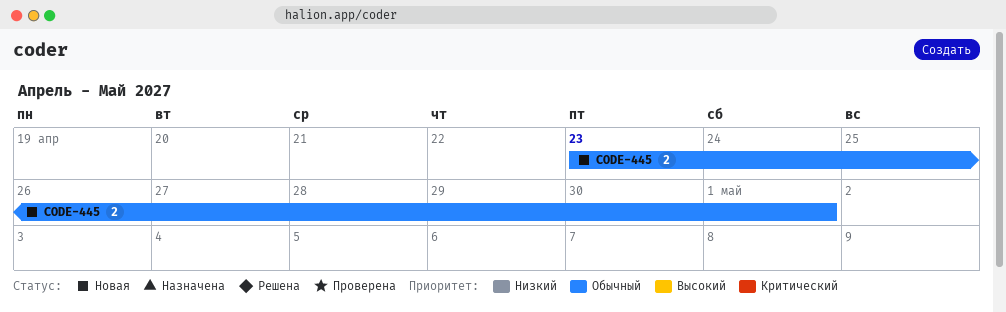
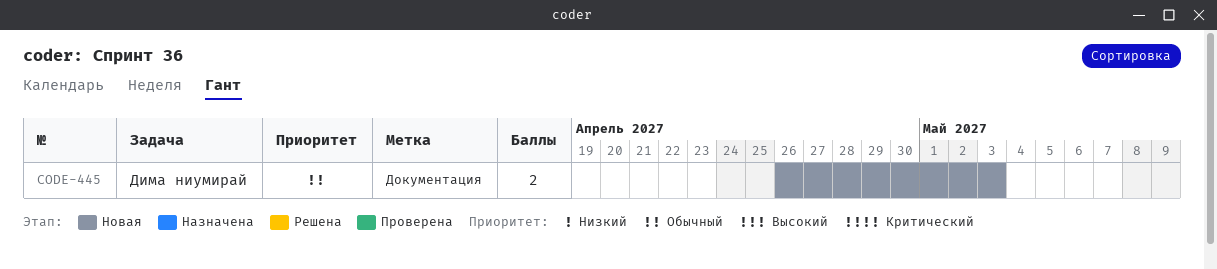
CODE-445, start: Apr 23 -> Apr 26
CODE-445, due: May 1 -> May 3

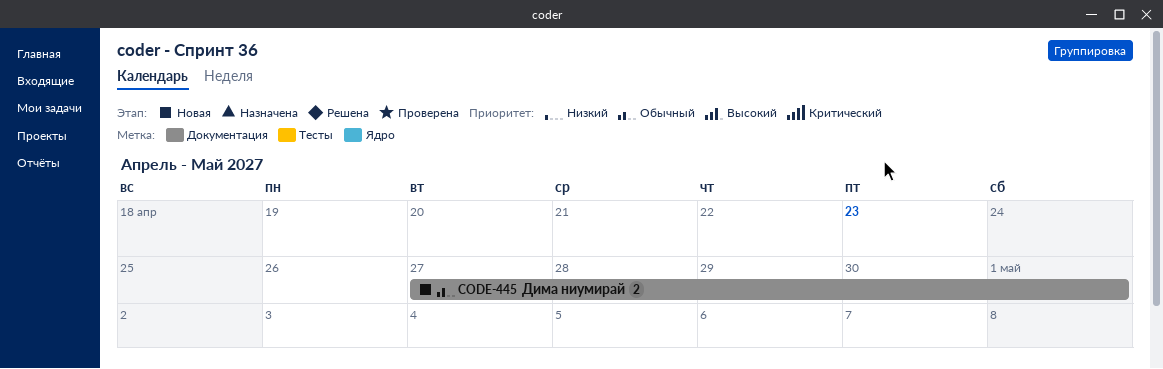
CODE-445, start: Apr 26 -> Apr 27
CODE-445, due: May 3 -> May 1

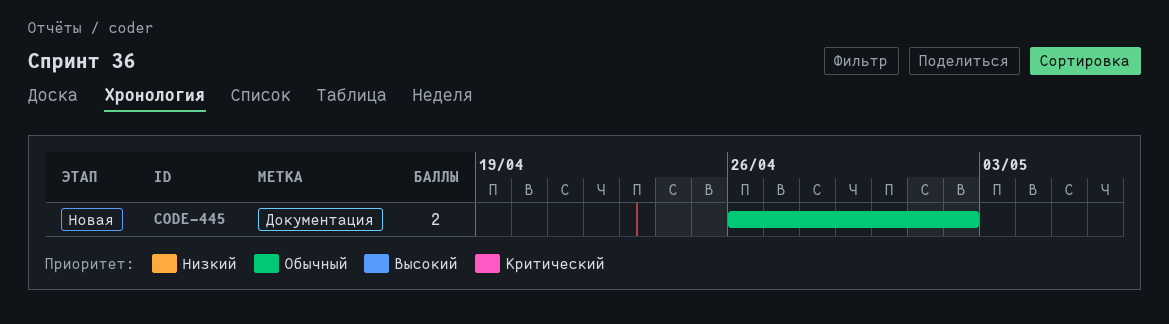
CODE-445, start: Apr 27 -> Apr 26
CODE-445, due: May 1 -> May 2

